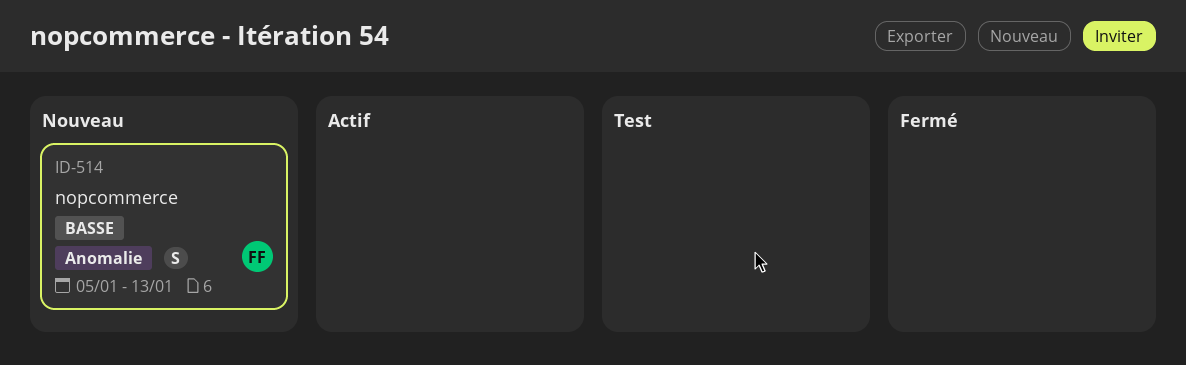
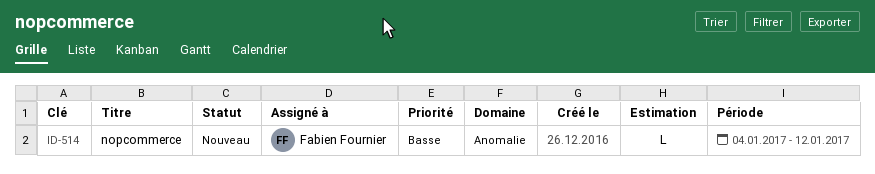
ID-514, estimate: S -> L
ID-514, start: Jan 5 -> Jan 4
ID-514, due: Jan 13 -> Jan 12

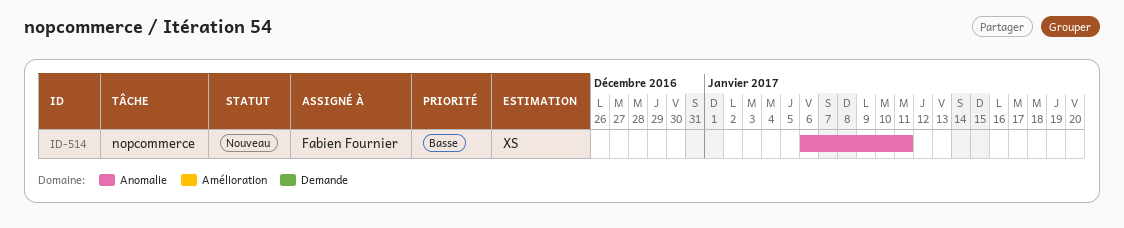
ID-514, estimate: L -> XS
ID-514, start: Jan 4 -> Jan 6
ID-514, due: Jan 12 -> Jan 11

